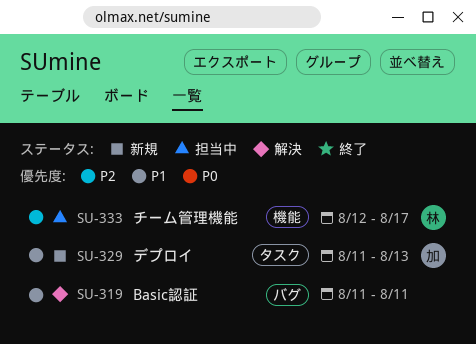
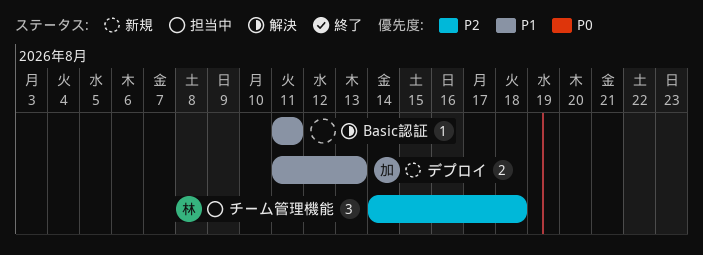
チーム管理機能, start: Aug 12 -> Aug 14
チーム管理機能, due: Aug 17 -> Aug 18

